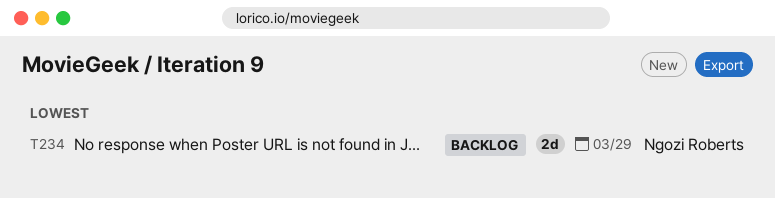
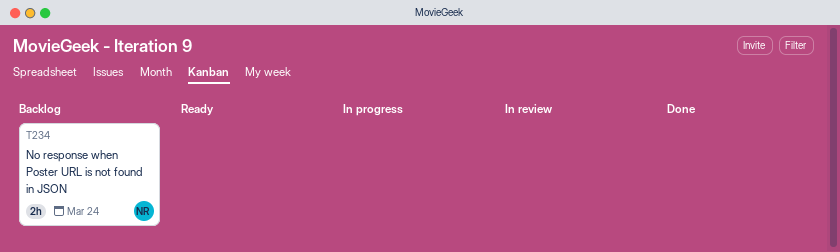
T234, estimate: 2d -> 2h
T234, due: Mar 29 -> Mar 24

